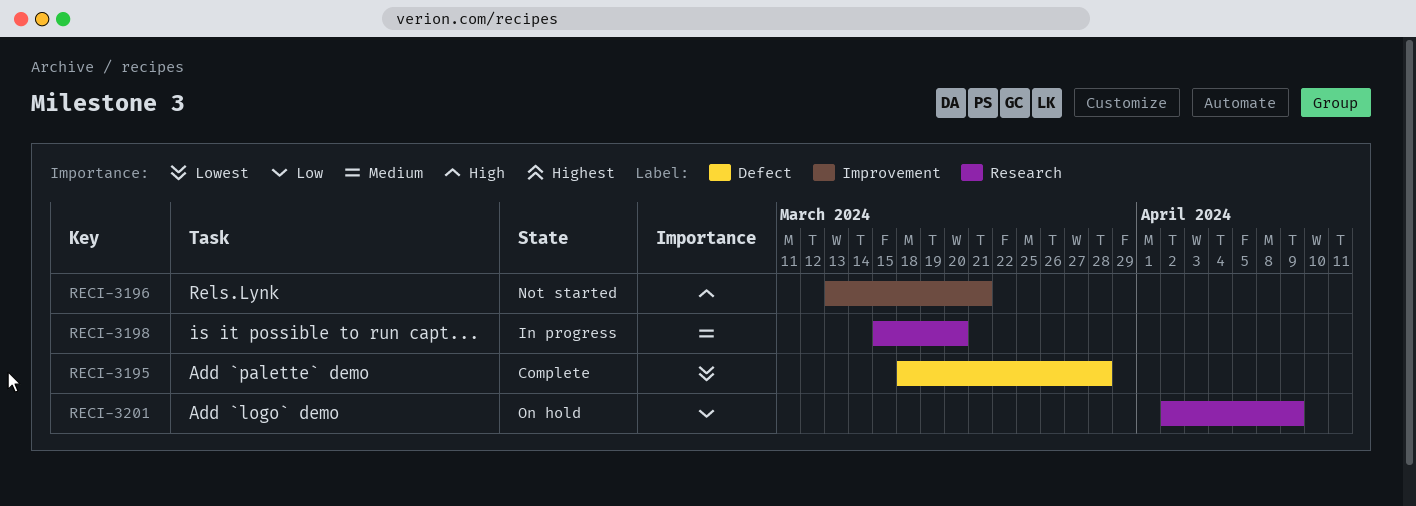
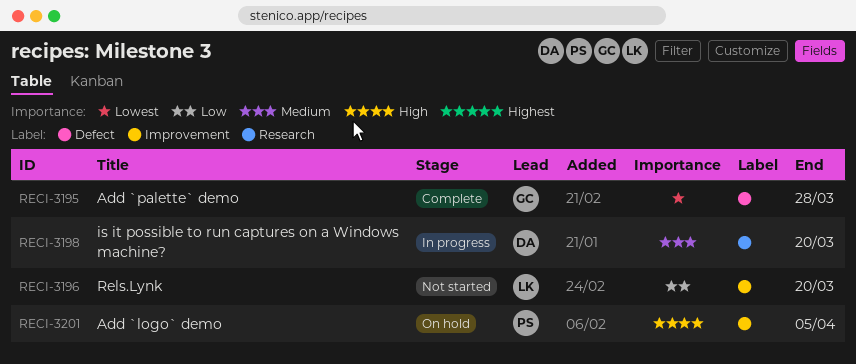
RECI-3196, priority: High -> Low
RECI-3196, due: Mar 21 -> Mar 20
RECI-3201, priority: Low -> High
RECI-3201, label: Research -> Improvement
RECI-3201, due: Apr 9 -> Apr 5

